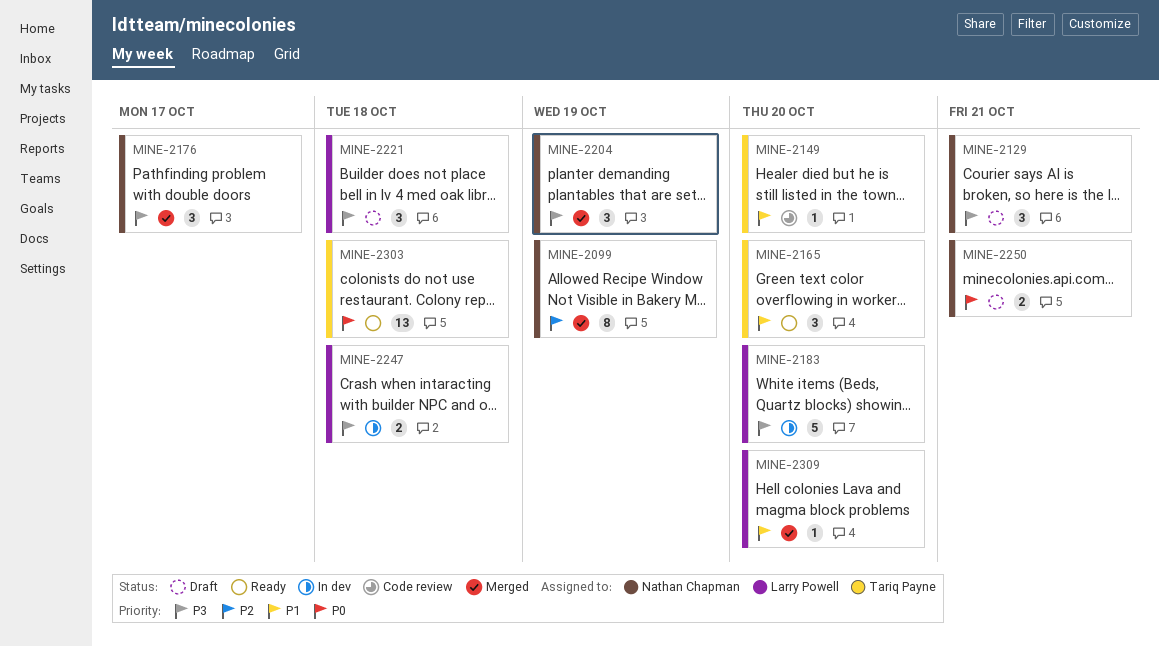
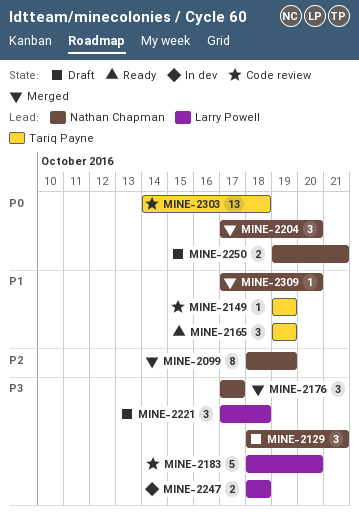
MINE-2149, due: Oct 20 -> Oct 19
MINE-2165, due: Oct 20 -> Oct 19
MINE-2183, status: In dev -> Code review
MINE-2204, priority: P3 -> P0
MINE-2204, due: Oct 19 -> Oct 20
MINE-2303, status: Ready -> Code review
MINE-2309, owner: Larry Powell -> Nathan Chapman

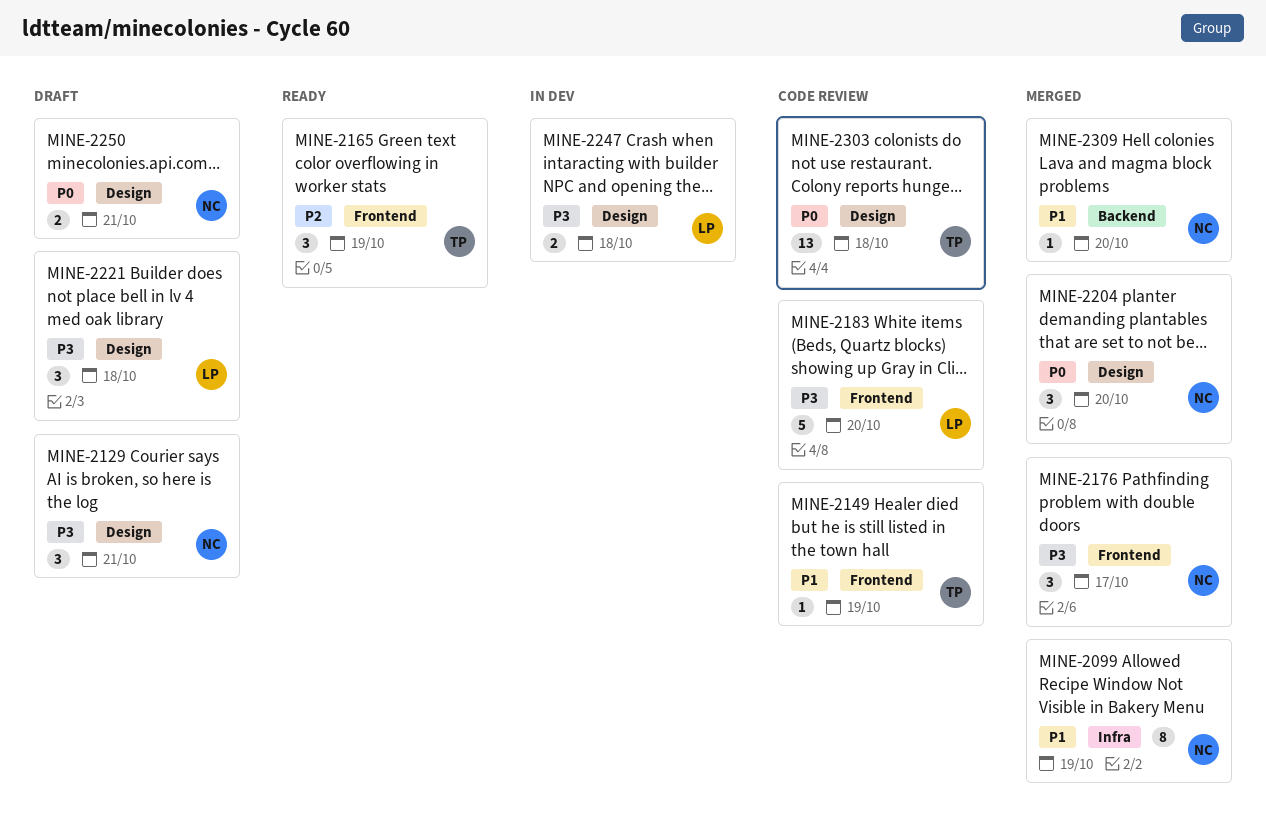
MINE-2099, priority: P2 -> P1
MINE-2165, priority: P1 -> P2

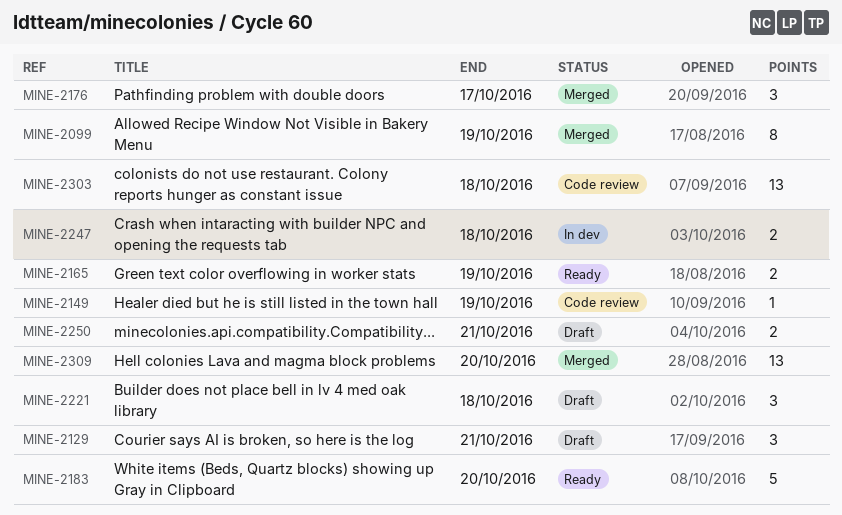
MINE-2165, estimate: 3 -> 2
MINE-2183, status: Code review -> Ready
MINE-2204: present -> none
MINE-2309, estimate: 1 -> 13

